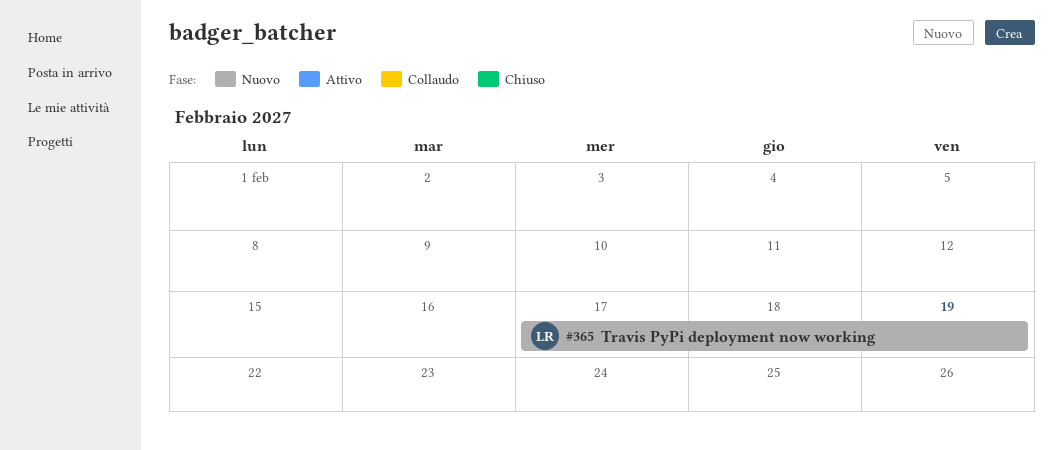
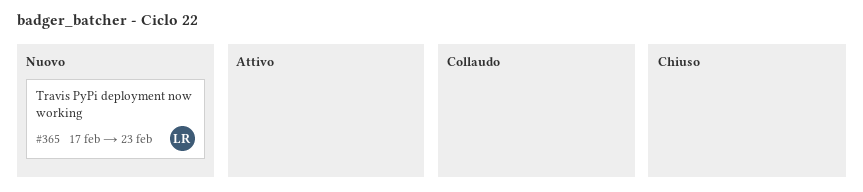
#365, due: Feb 19 -> Feb 23

